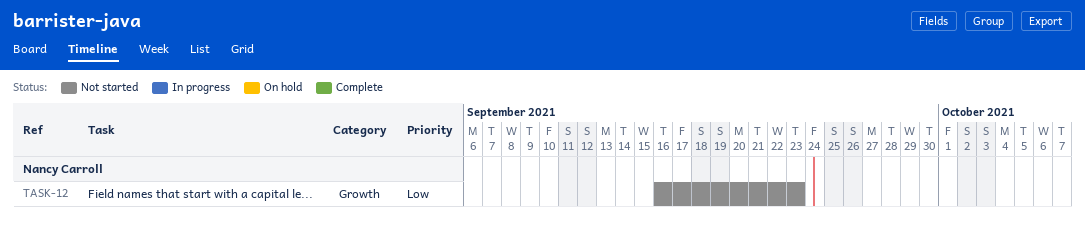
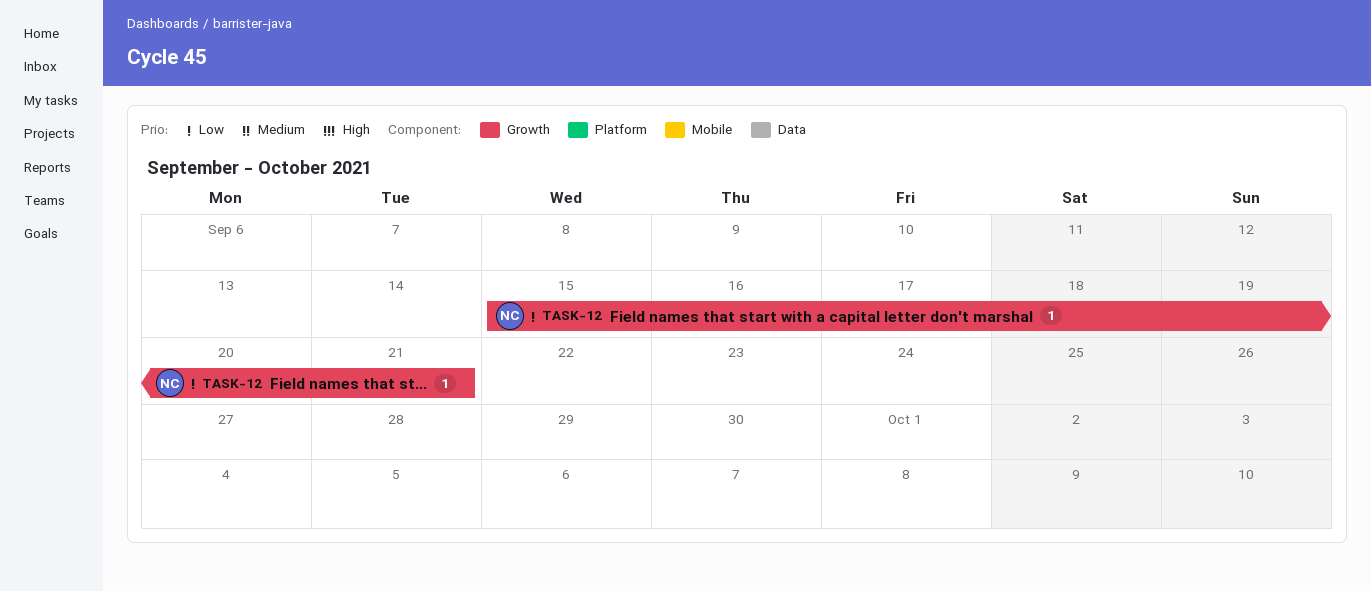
TASK-12, start: Sep 16 -> Sep 15
TASK-12, due: Sep 23 -> Sep 21

